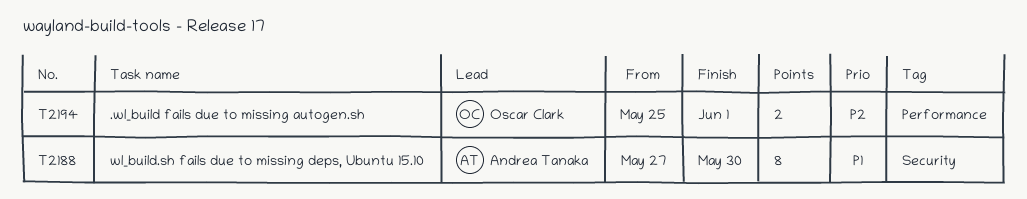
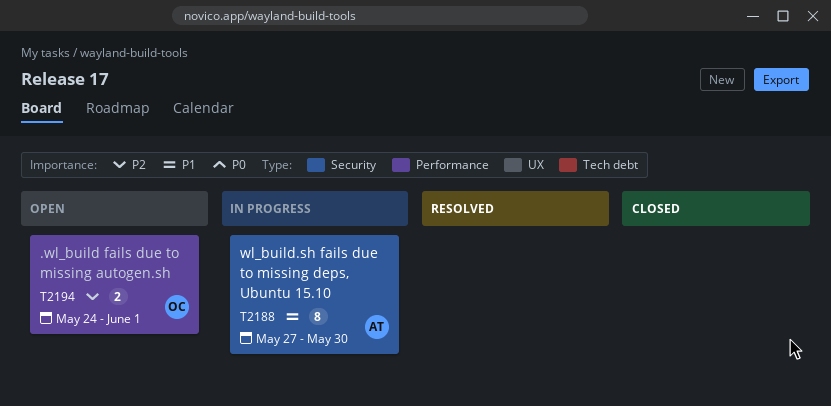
T2194, start: May 25 -> May 24

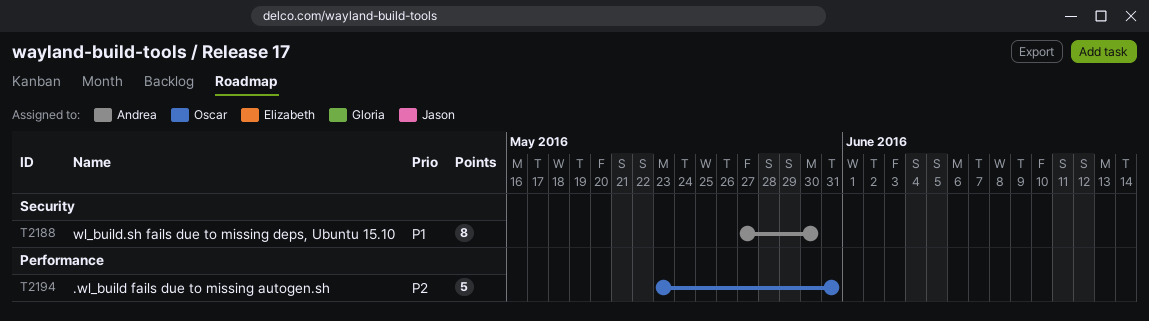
T2194, estimate: 2 -> 5
T2194, start: May 24 -> May 23
T2194, due: Jun 1 -> May 31

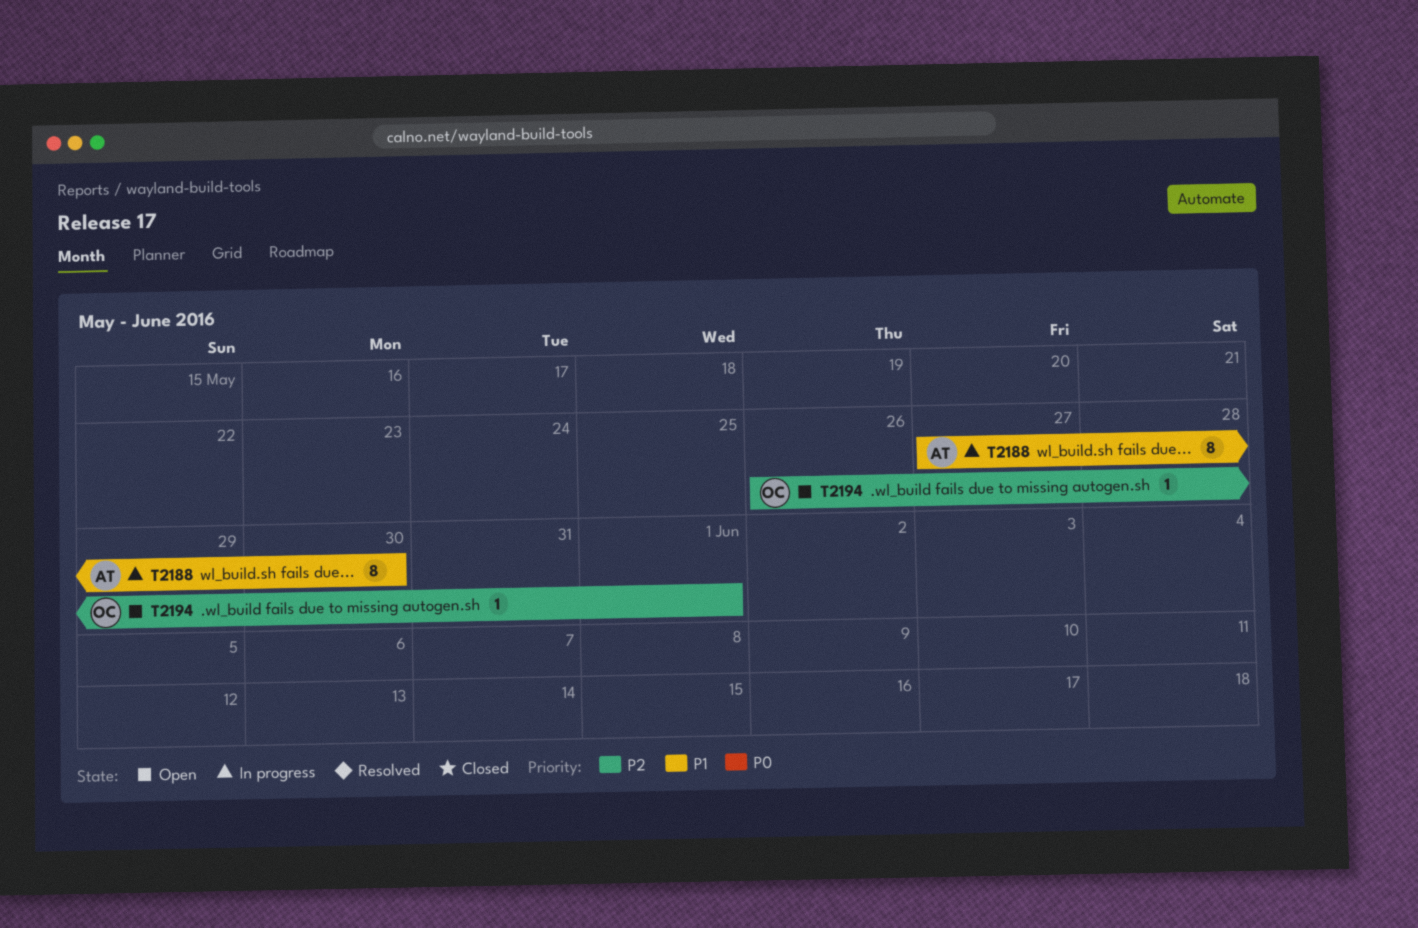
T2194, estimate: 5 -> 1
T2194, start: May 23 -> May 26
T2194, due: May 31 -> Jun 1

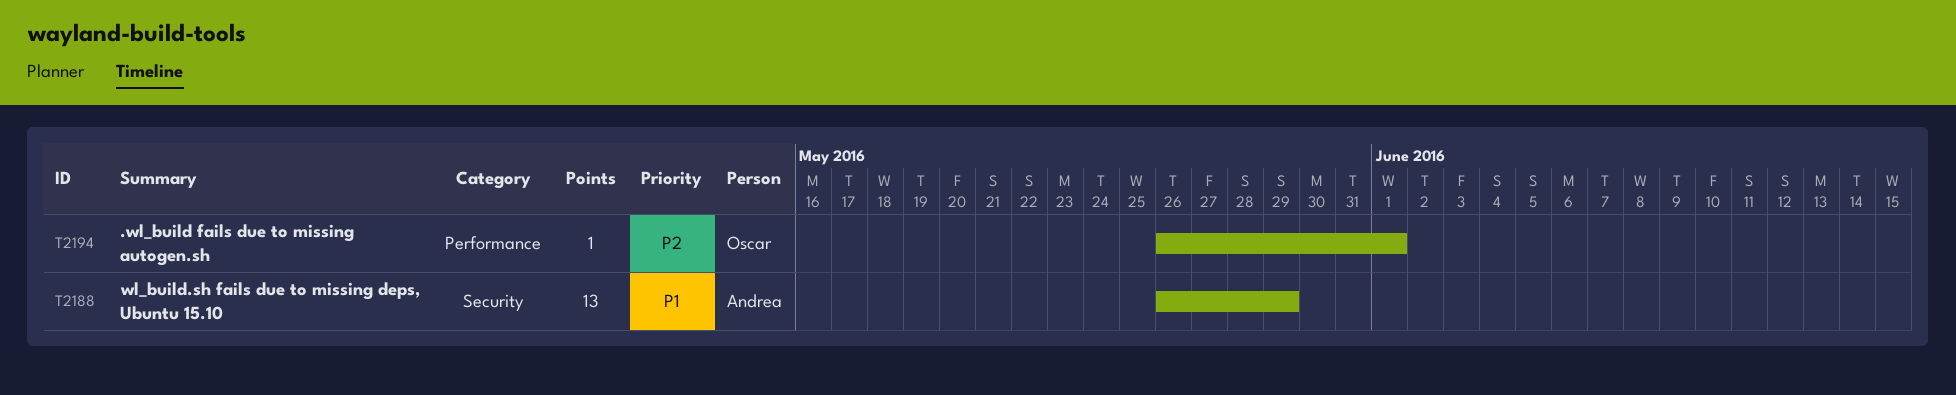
T2188, estimate: 8 -> 13
T2188, start: May 27 -> May 26
T2188, due: May 30 -> May 29

